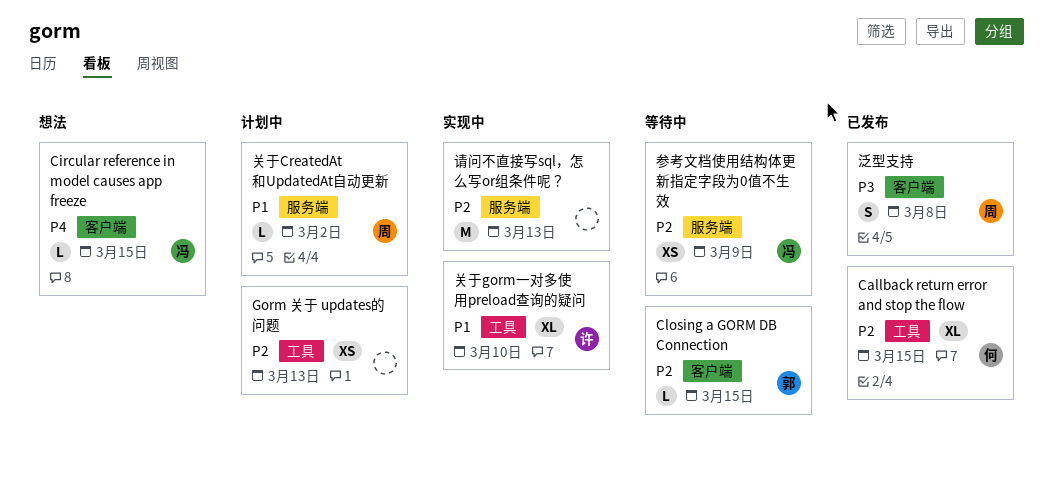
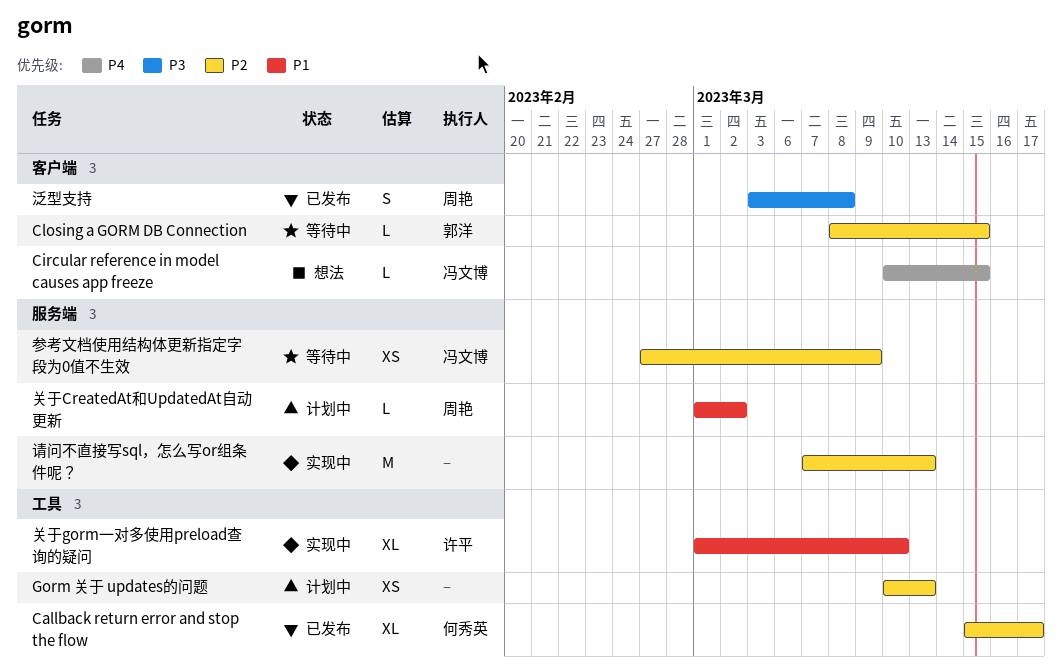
Callback return error and stop the flow, due: Mar 15 -> Mar 17

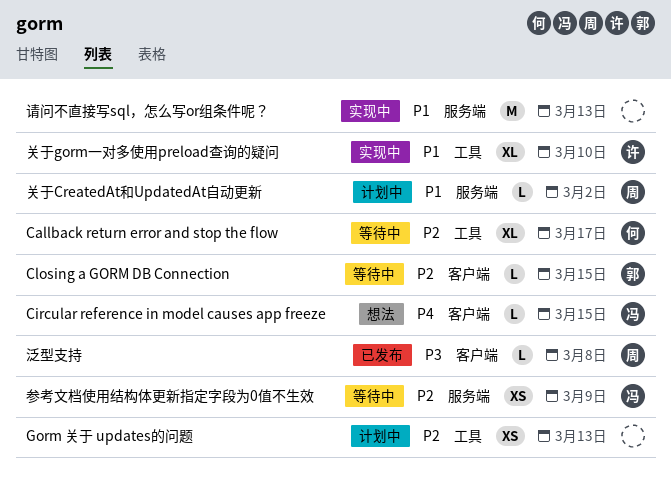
Callback return error and stop the flow, status: 已发布 -> 等待中
泛型支持, estimate: S -> L
请问不直接写sql，怎么写or组条件呢？, priority: P2 -> P1

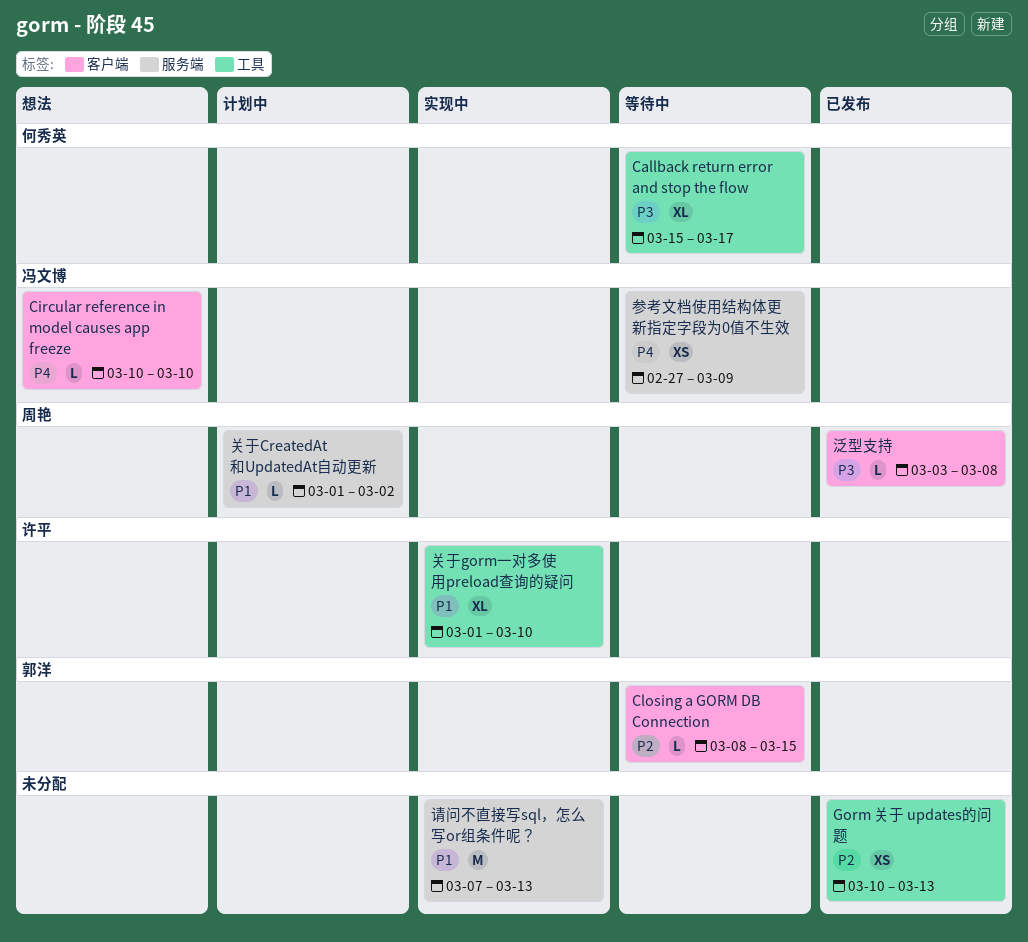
Callback return error and stop the flow, priority: P2 -> P3
Circular reference in model causes app freeze, due: Mar 15 -> Mar 10
Gorm 关于 updates的问题, status: 计划中 -> 已发布
参考文档使用结构体更新指定字段为0值不生效, priority: P2 -> P4

